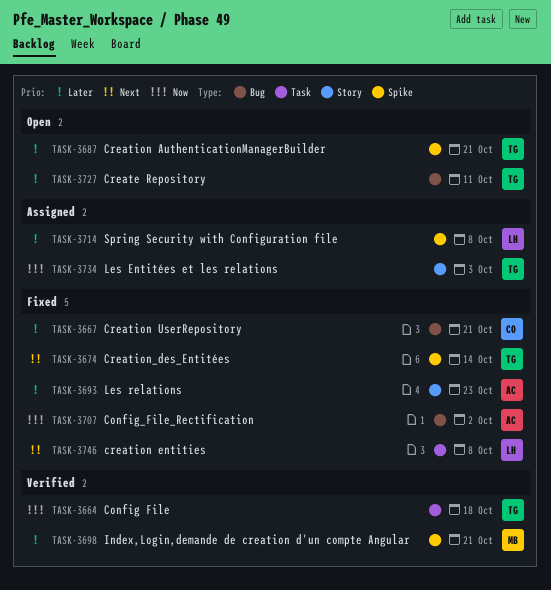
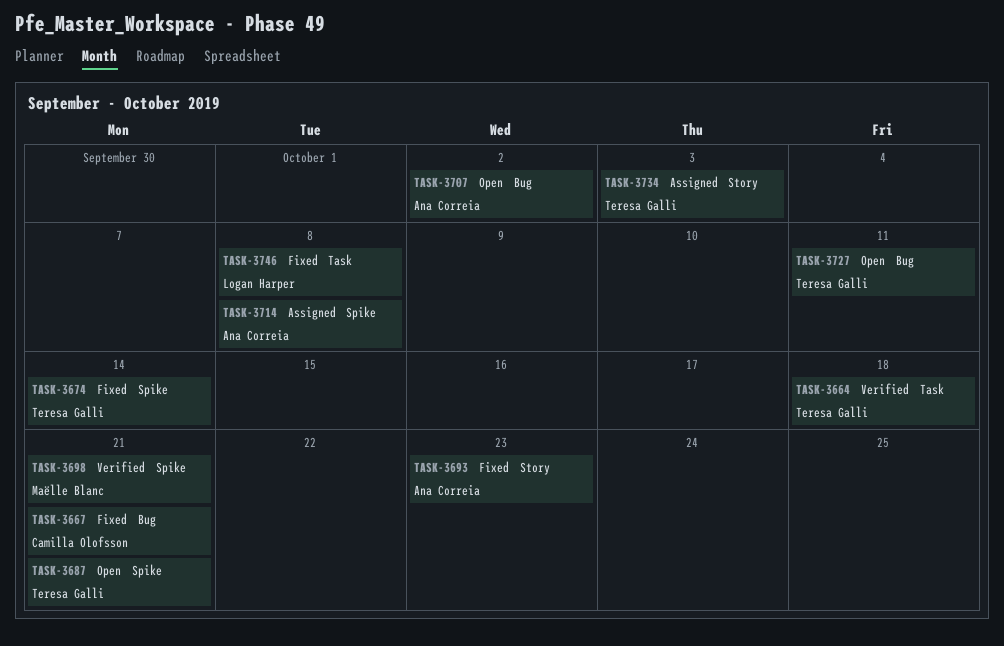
TASK-3707, status: Fixed -> Open
TASK-3714, owner: Logan Harper -> Ana Correia

